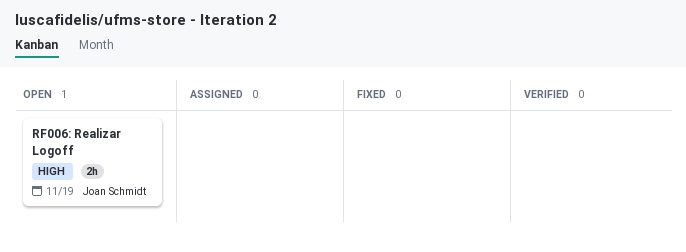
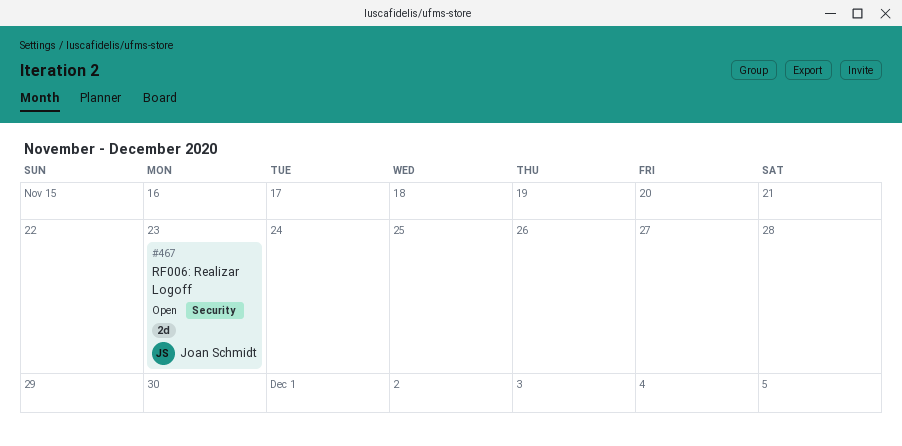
RF006: Realizar Logoff, estimate: 2h -> 2d
RF006: Realizar Logoff, due: Nov 19 -> Nov 23

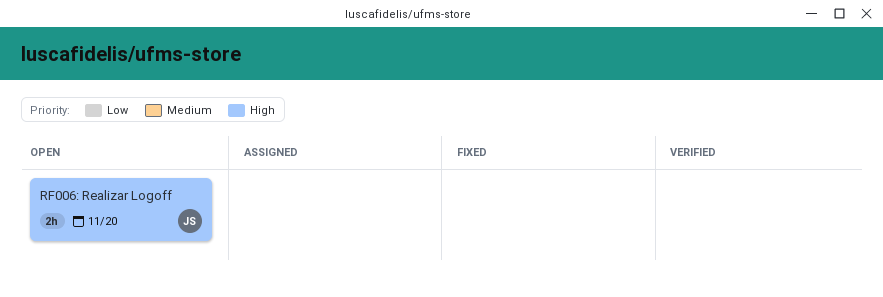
RF006: Realizar Logoff, estimate: 2d -> 2h
RF006: Realizar Logoff, due: Nov 23 -> Nov 20

